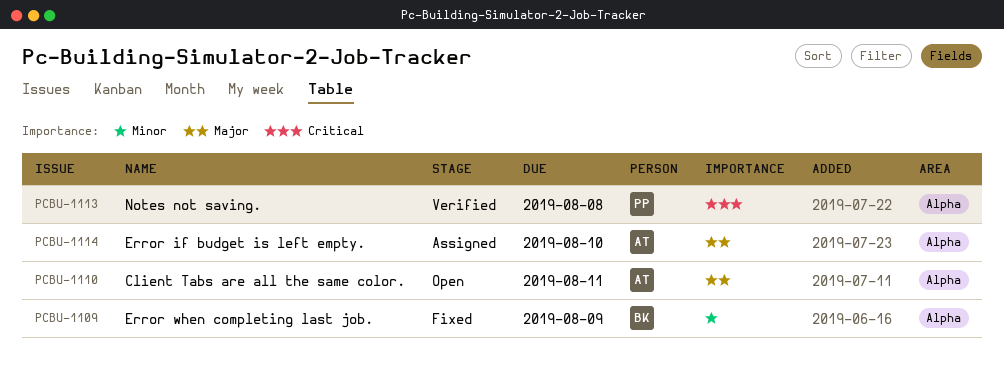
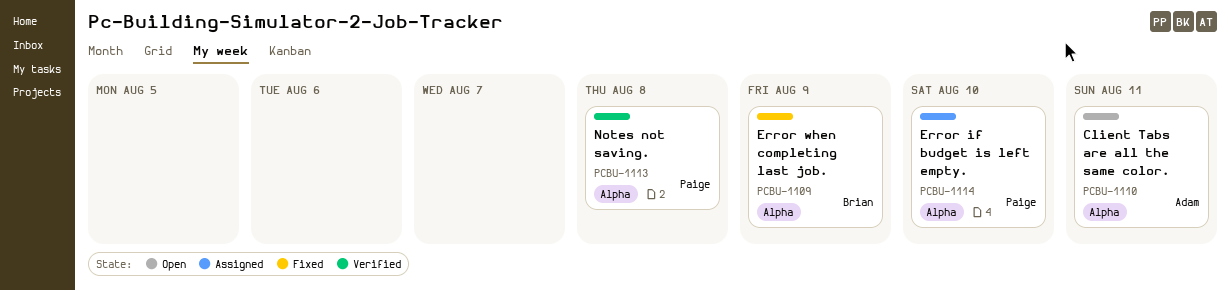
PCBU-1114, owner: Adam -> Paige

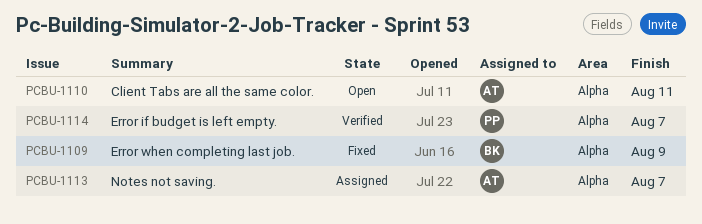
PCBU-1113, status: Verified -> Assigned
PCBU-1113, owner: Paige -> Adam
PCBU-1113, due: Aug 8 -> Aug 7
PCBU-1114, status: Assigned -> Verified
PCBU-1114, due: Aug 10 -> Aug 7

